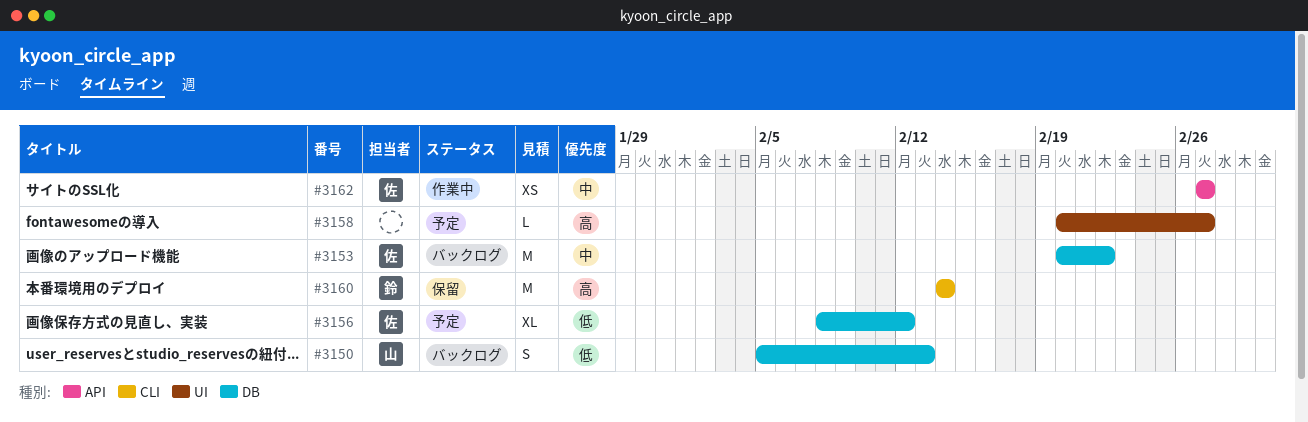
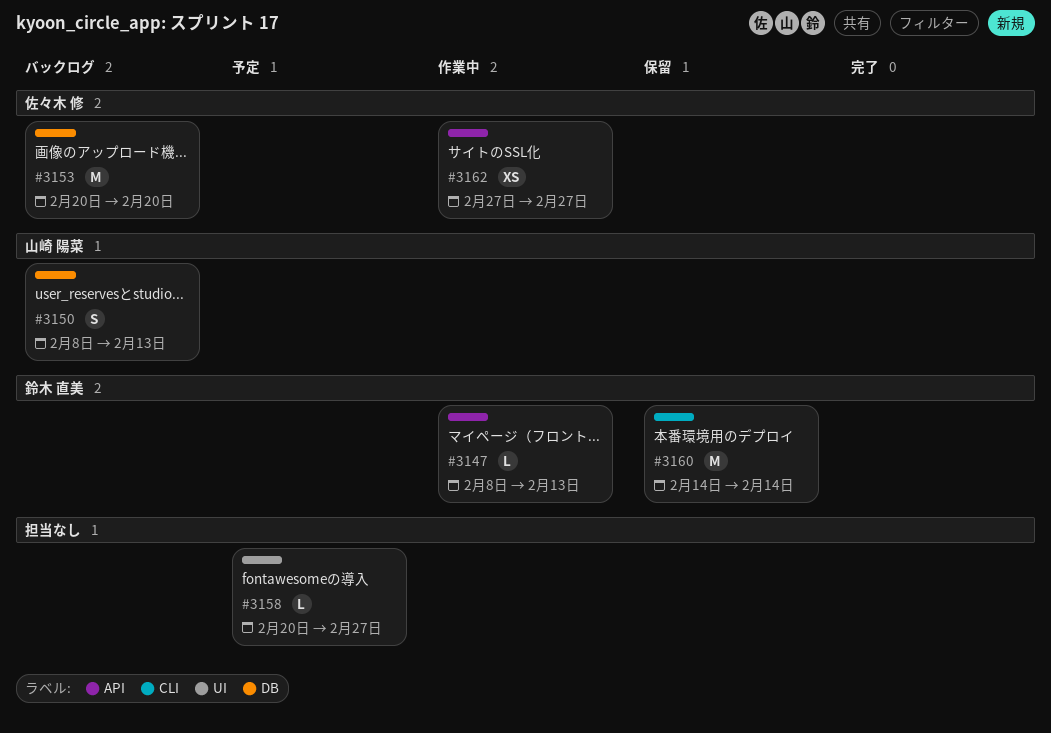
#3147: none -> present
#3150, start: Feb 5 -> Feb 8
#3153, due: Feb 22 -> Feb 20
#3156: present -> none

